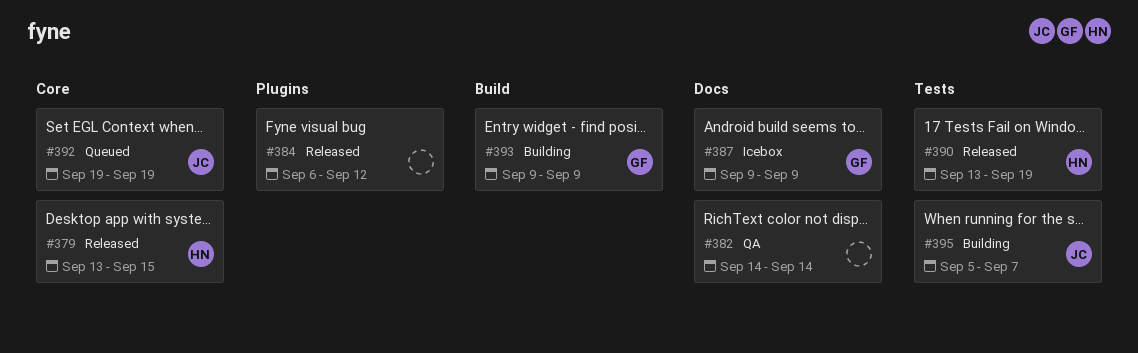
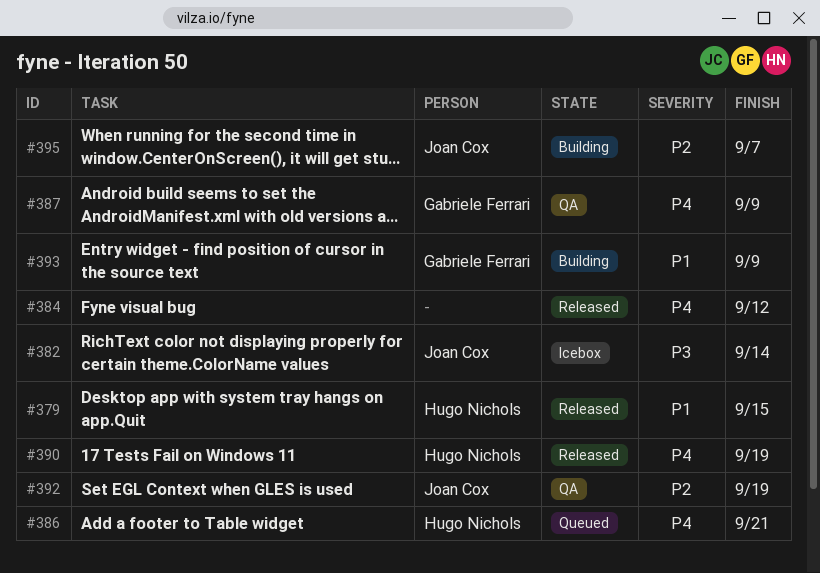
#382, status: QA -> Icebox
#382, owner: none -> Joan Cox
#386: none -> present
#387, status: Icebox -> QA
#392, status: Queued -> QA

